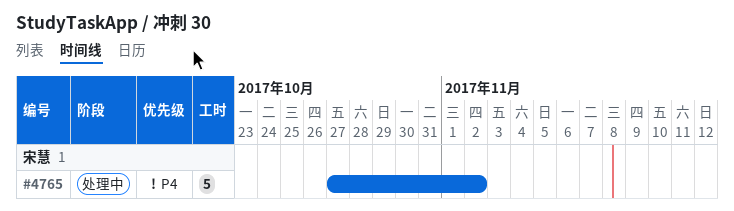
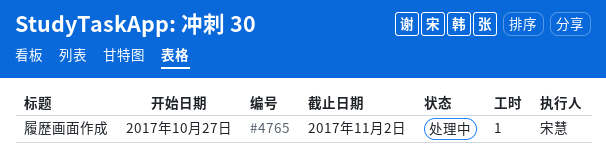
#4765, estimate: 5 -> 1

